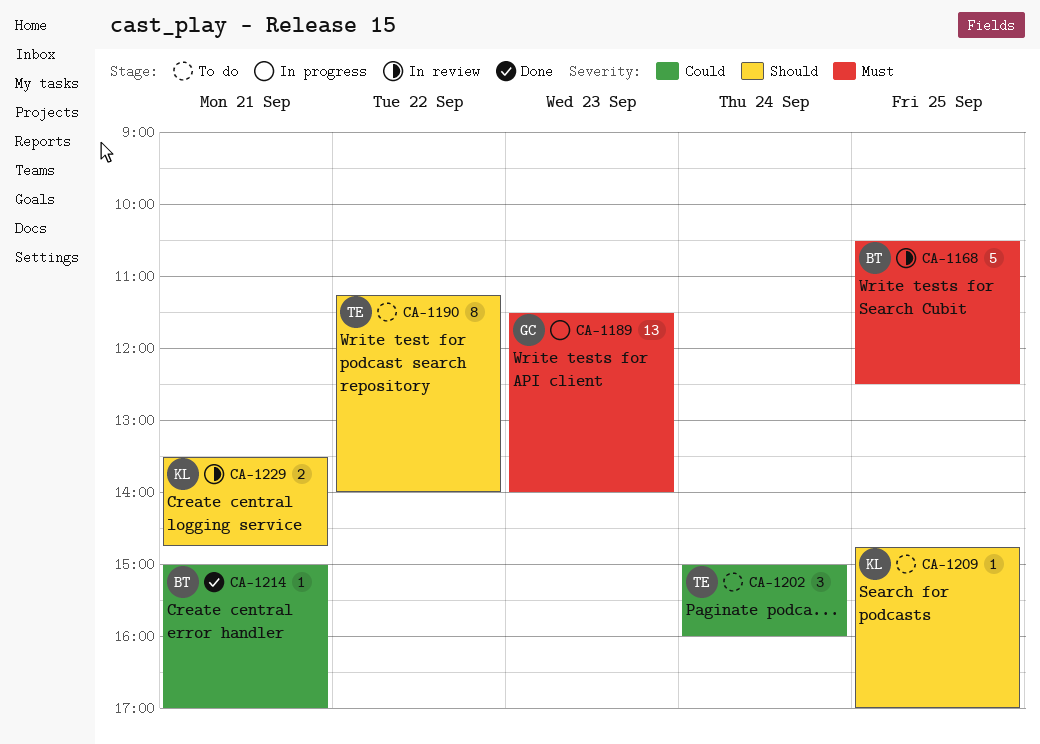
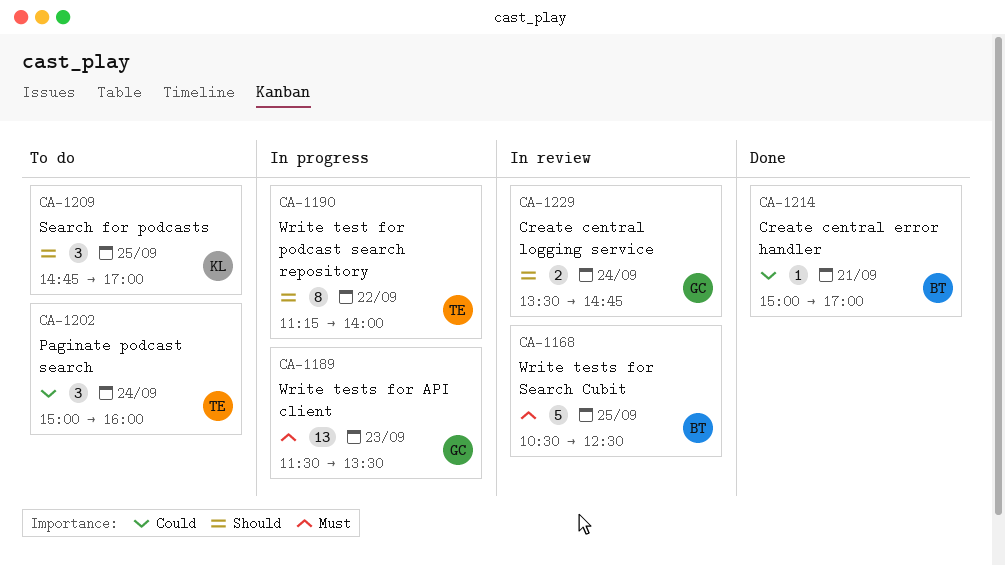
CA-1189, ends: 14:00 -> 13:30
CA-1190, status: To do -> In progress
CA-1209, estimate: 1 -> 3
CA-1229, owner: KL -> GC
CA-1229, day: Sep 21 -> Sep 24

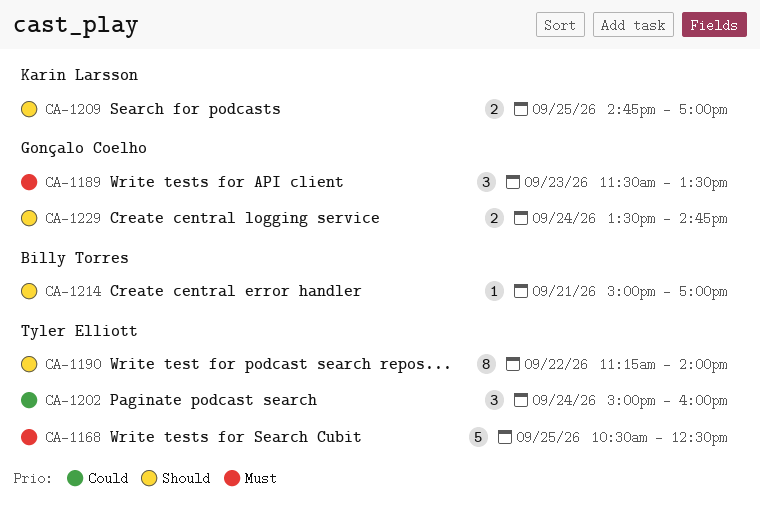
CA-1168, owner: Billy Torres -> Tyler Elliott
CA-1189, estimate: 13 -> 3
CA-1209, estimate: 3 -> 2
CA-1214, priority: Could -> Should

